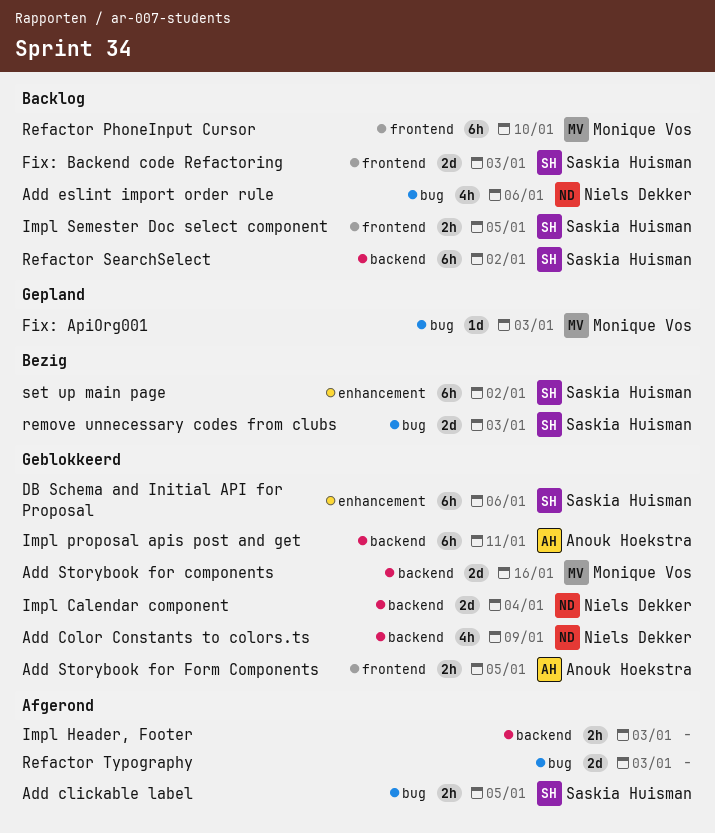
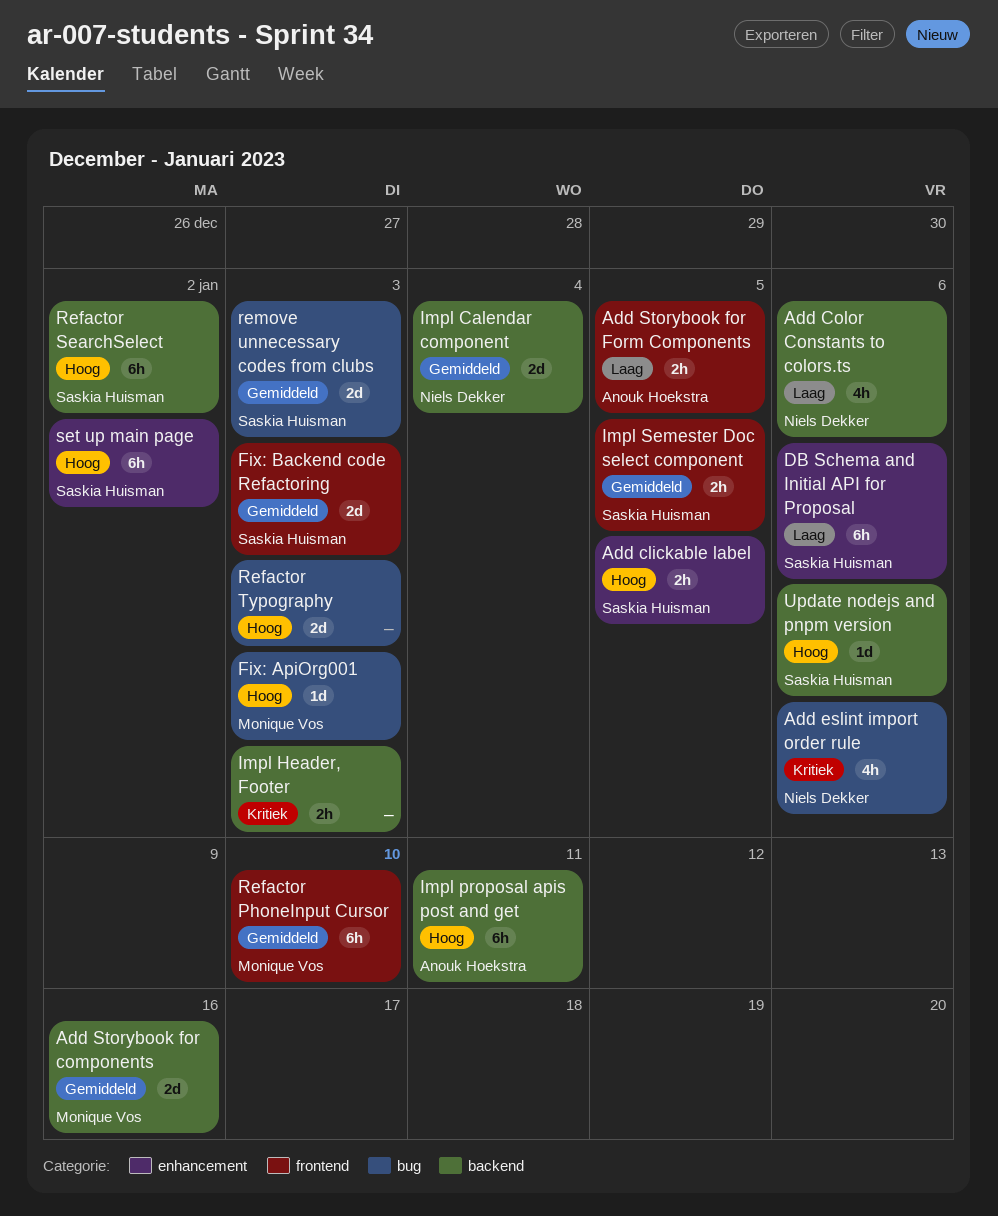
Add clickable label, label: bug -> enhancement
Add Color Constants to colors.ts, due: Jan 9 -> Jan 6
Update nodejs and pnpm version: none -> present

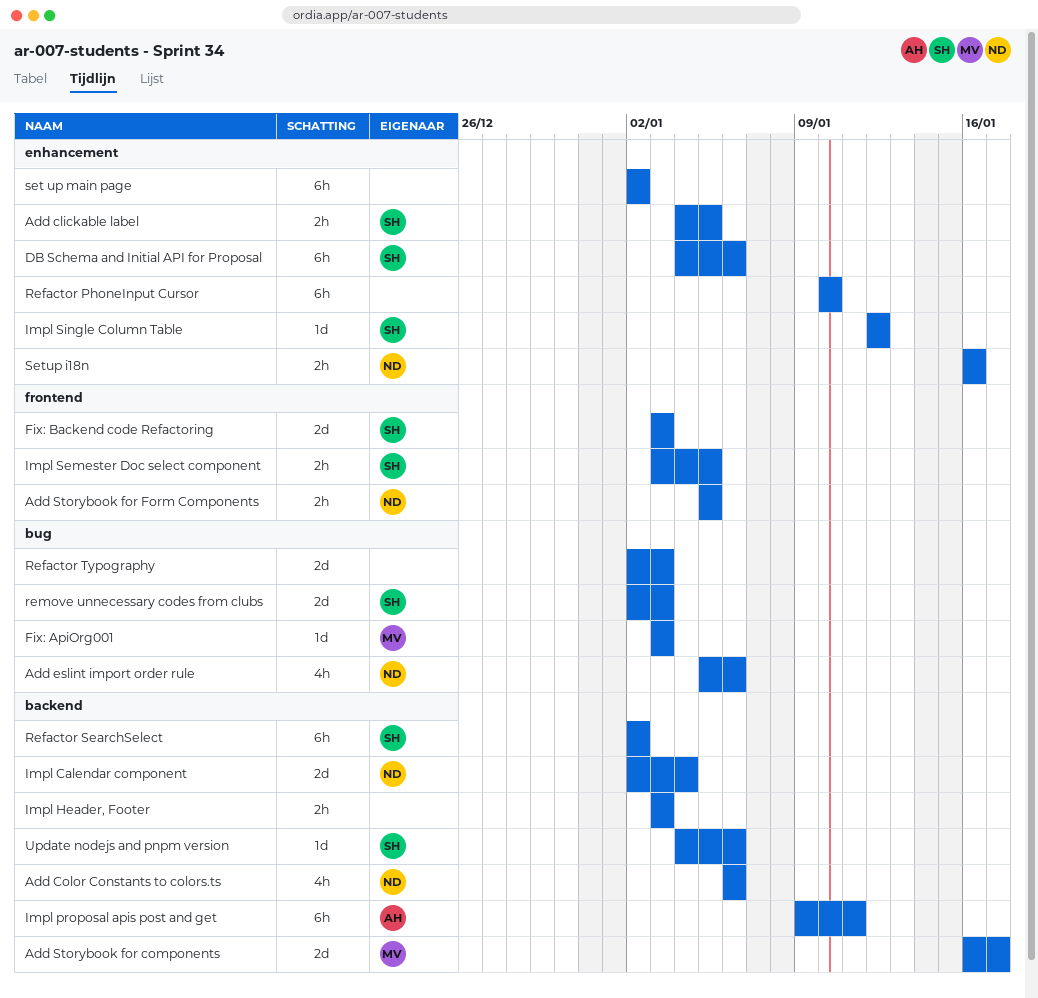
Add Storybook for components, due: Jan 16 -> Jan 17
Add Storybook for Form Components, owner: Anouk Hoekstra -> Niels Dekker
Impl Single Column Table: none -> present
Refactor PhoneInput Cursor, owner: Monique Vos -> none
Refactor PhoneInput Cursor, label: frontend -> enhancement
set up main page, owner: Saskia Huisman -> none
Setup i18n: none -> present

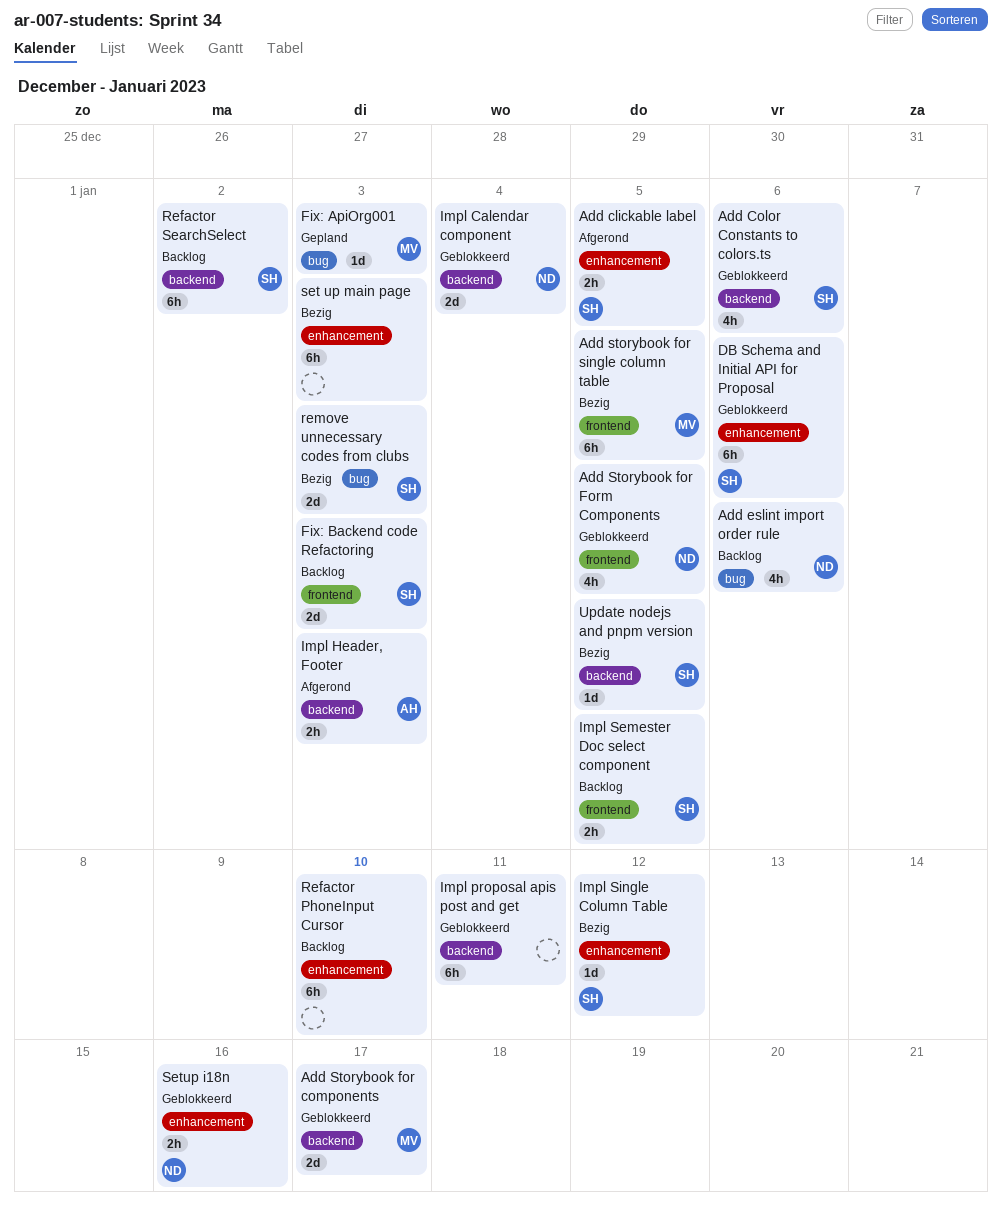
Add Color Constants to colors.ts, owner: ND -> SH
Add Storybook for Form Components, estimate: 2h -> 4h
Add storybook for single column table: none -> present
Impl Header, Footer, owner: none -> AH
Impl proposal apis post and get, owner: AH -> none
Refactor Typography: present -> none
set up main page, due: Jan 2 -> Jan 3
Update nodejs and pnpm version, due: Jan 6 -> Jan 5

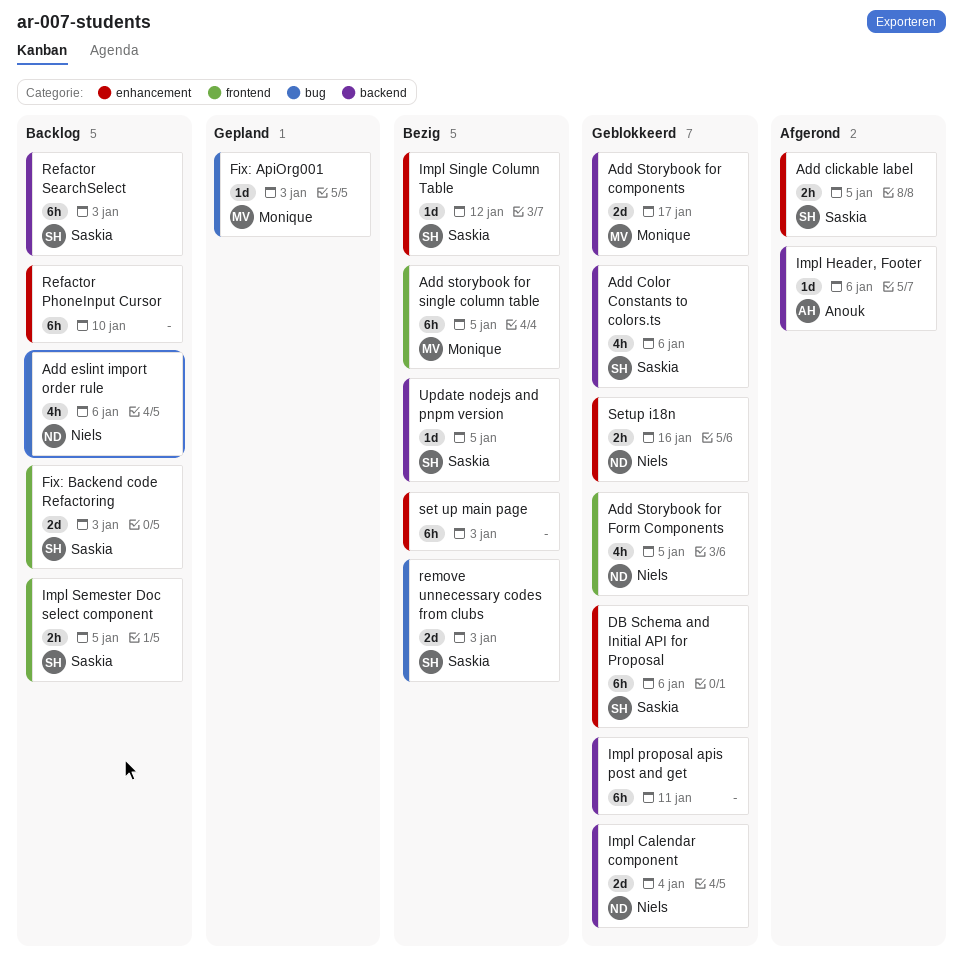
Impl Header, Footer, estimate: 2h -> 1d
Impl Header, Footer, due: Jan 3 -> Jan 6
Refactor SearchSelect, due: Jan 2 -> Jan 3

